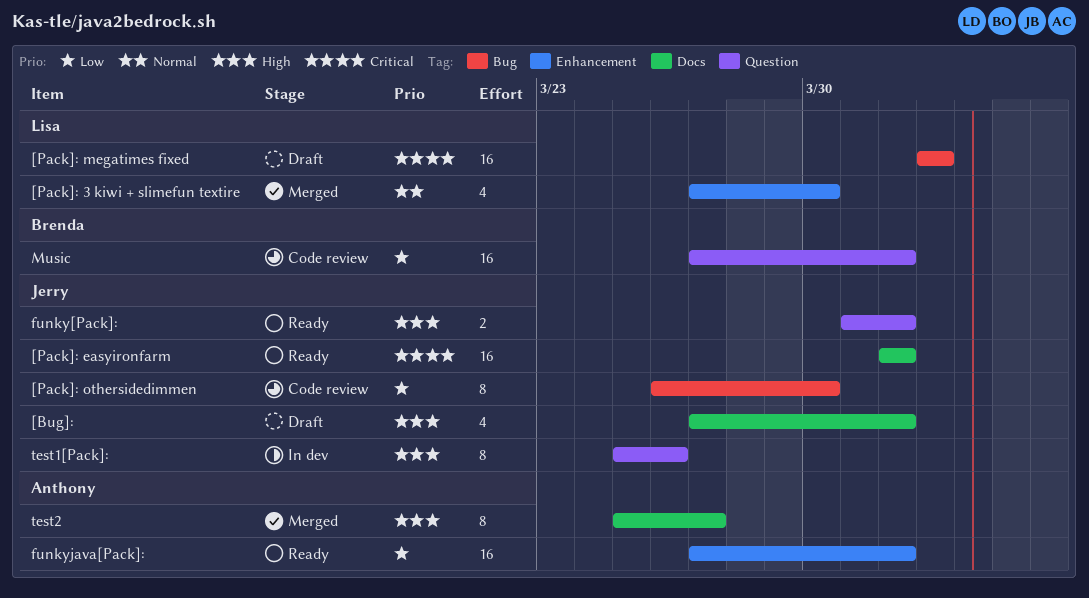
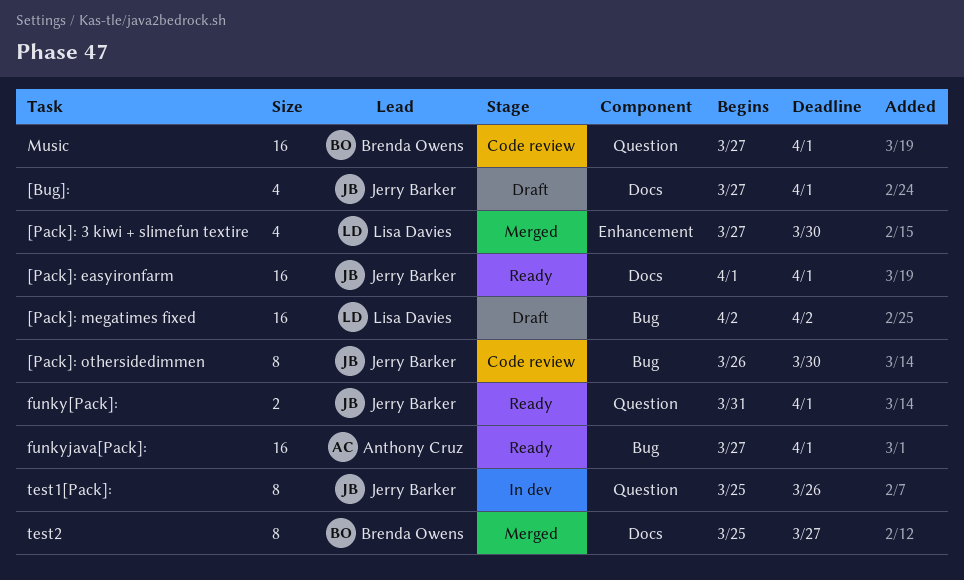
funkyjava[Pack]:, label: Enhancement -> Bug
test2, owner: Anthony Cruz -> Brenda Owens

